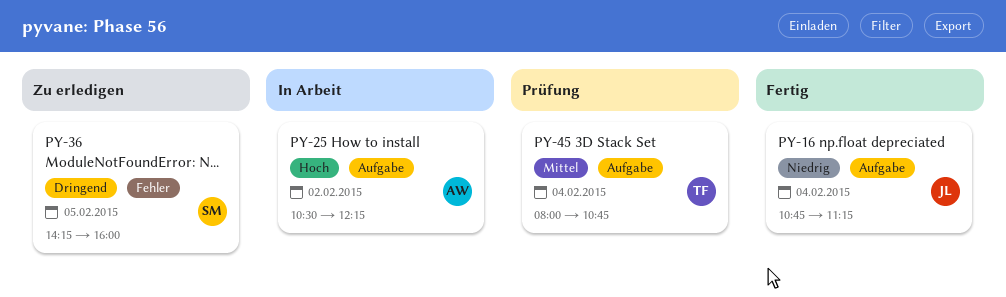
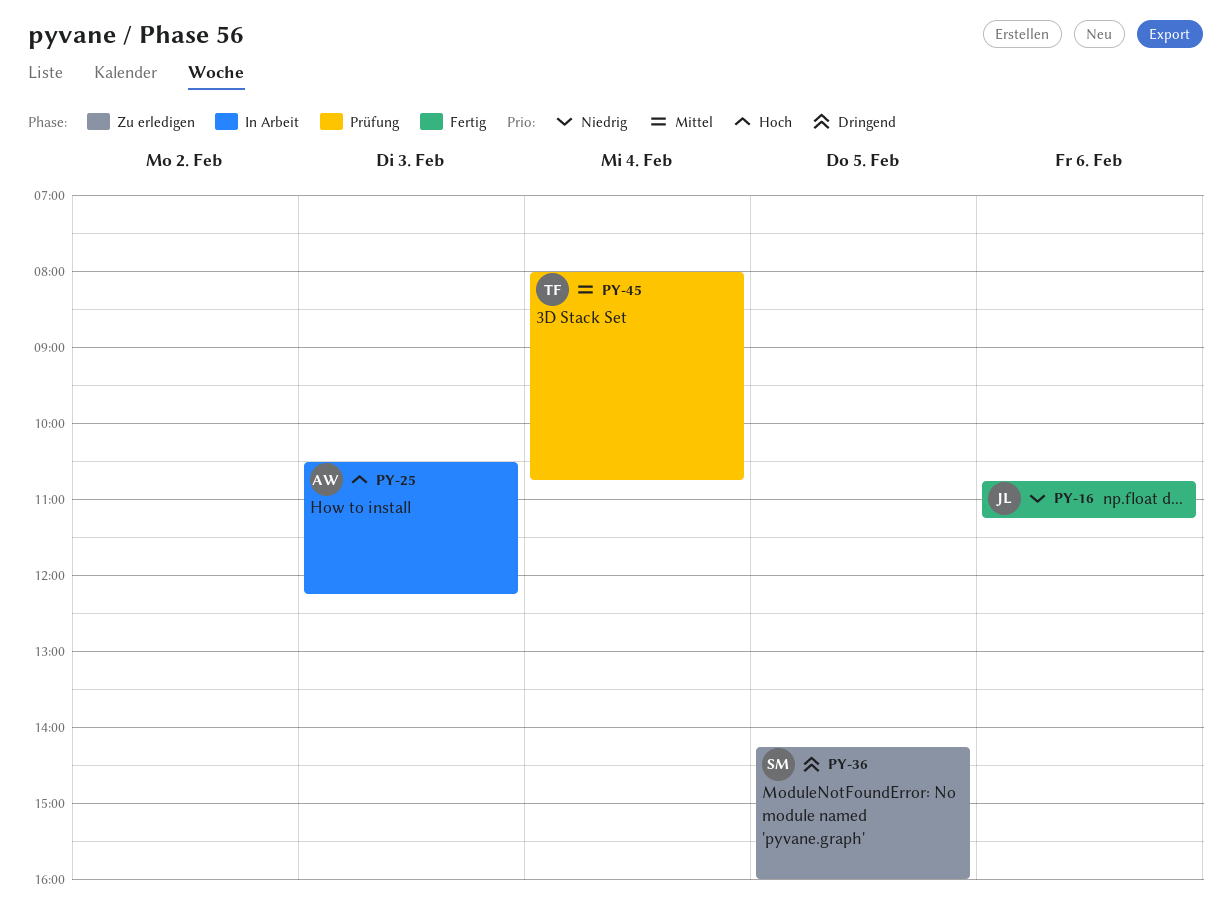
PY-16, day: Feb 4 -> Feb 6
PY-25, day: Feb 2 -> Feb 3

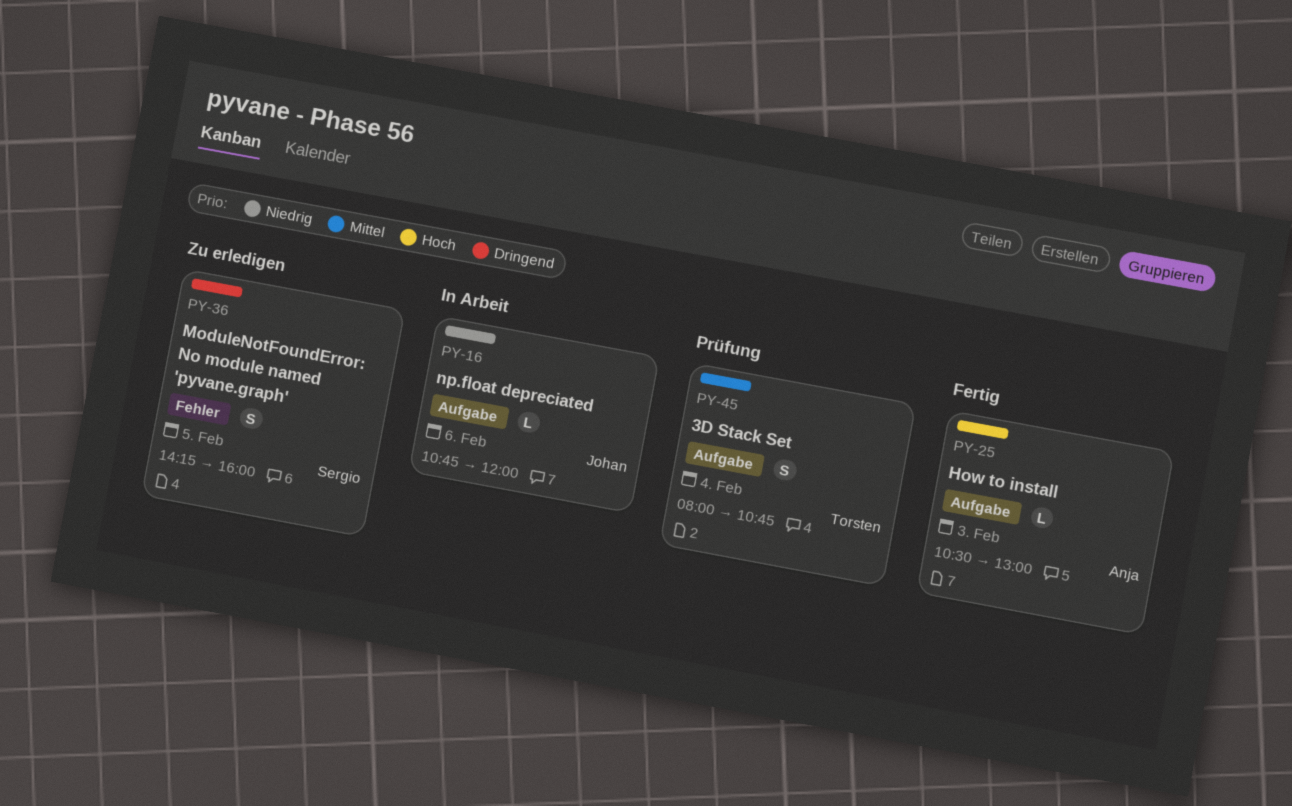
PY-16, status: Fertig -> In Arbeit
PY-16, ends: 11:15 -> 12:00
PY-25, status: In Arbeit -> Fertig
PY-25, ends: 12:15 -> 13:00

